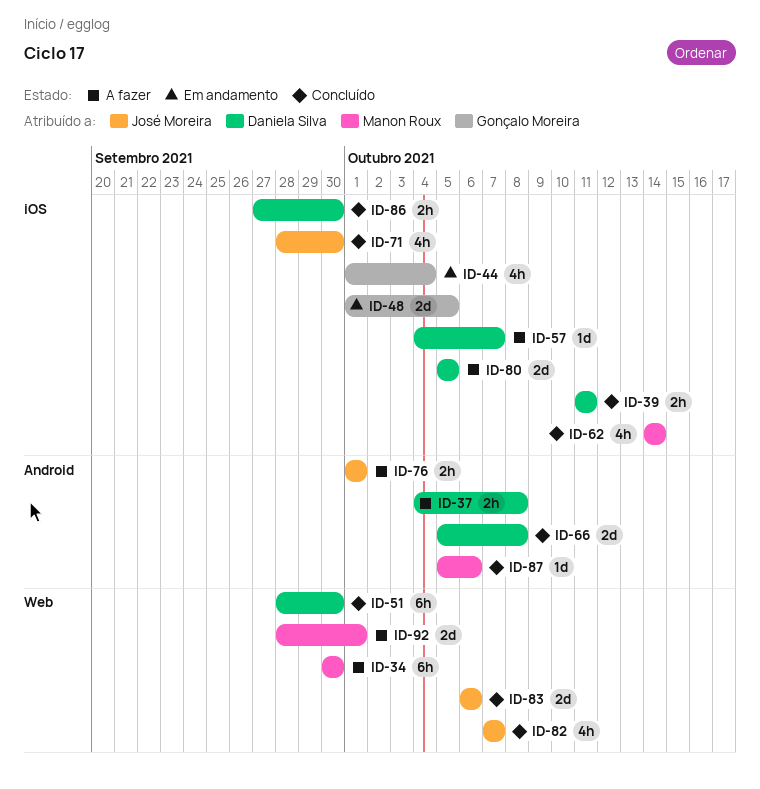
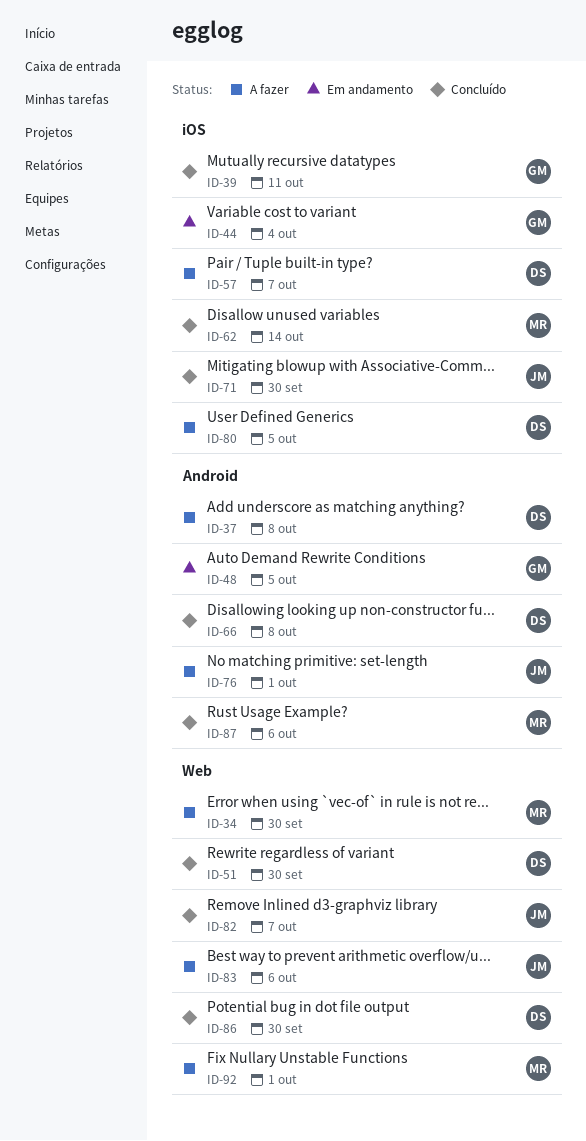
ID-39, owner: Daniela Silva -> Gonçalo Moreira
ID-48, label: iOS -> Android
ID-83, status: Concluído -> A fazer
ID-86, label: iOS -> Web

